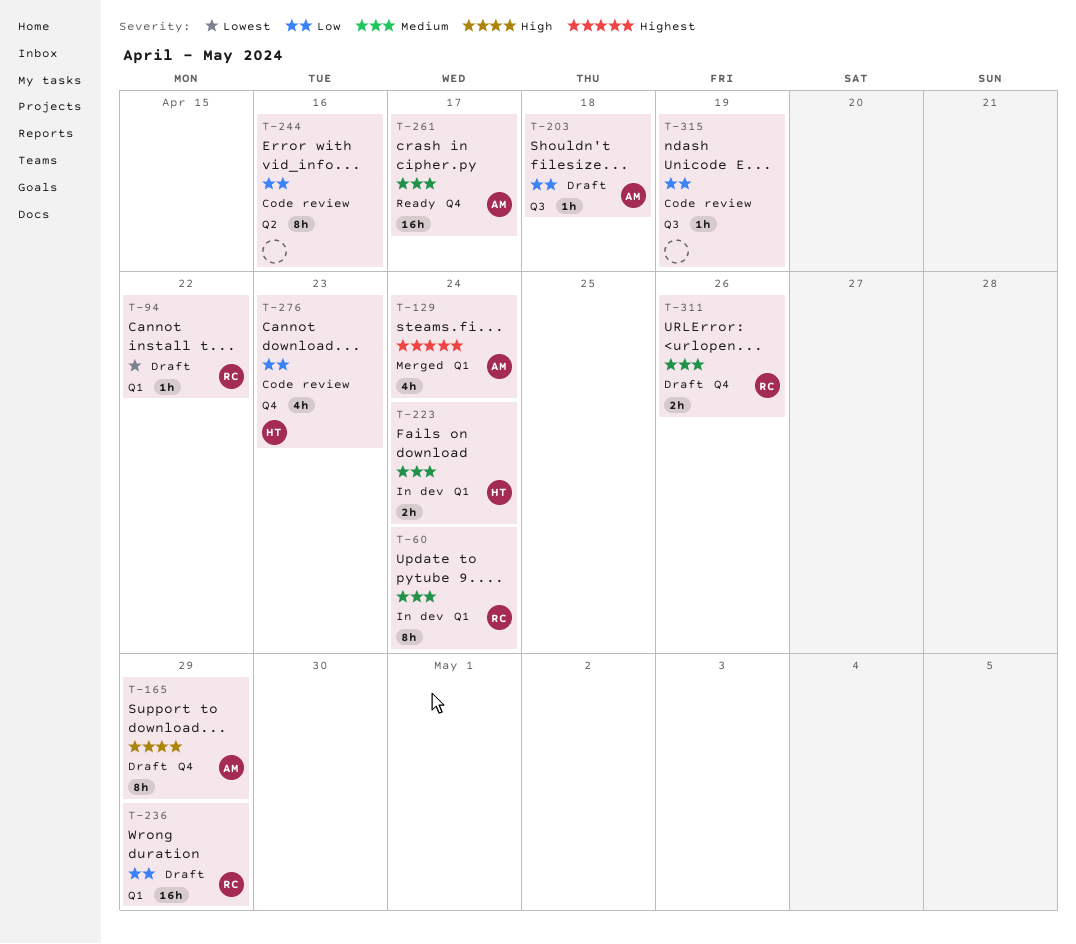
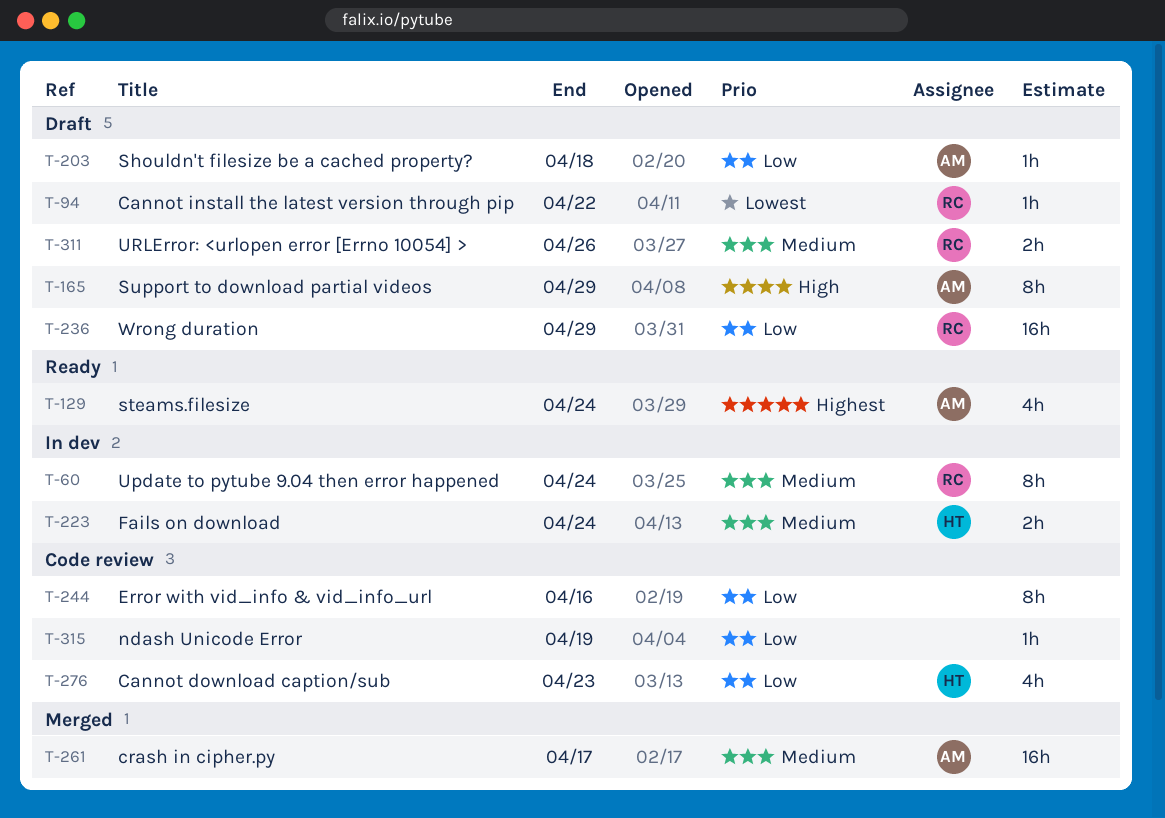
T-129, status: Merged -> Ready
T-261, status: Ready -> Merged

